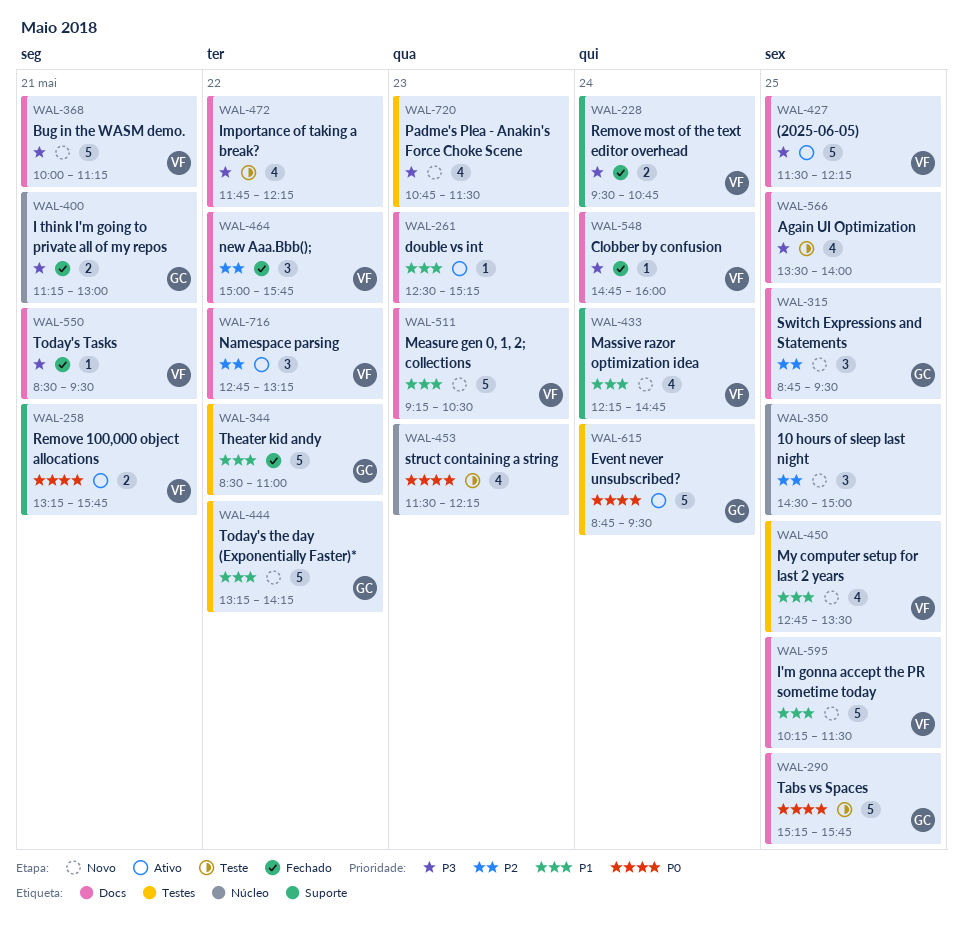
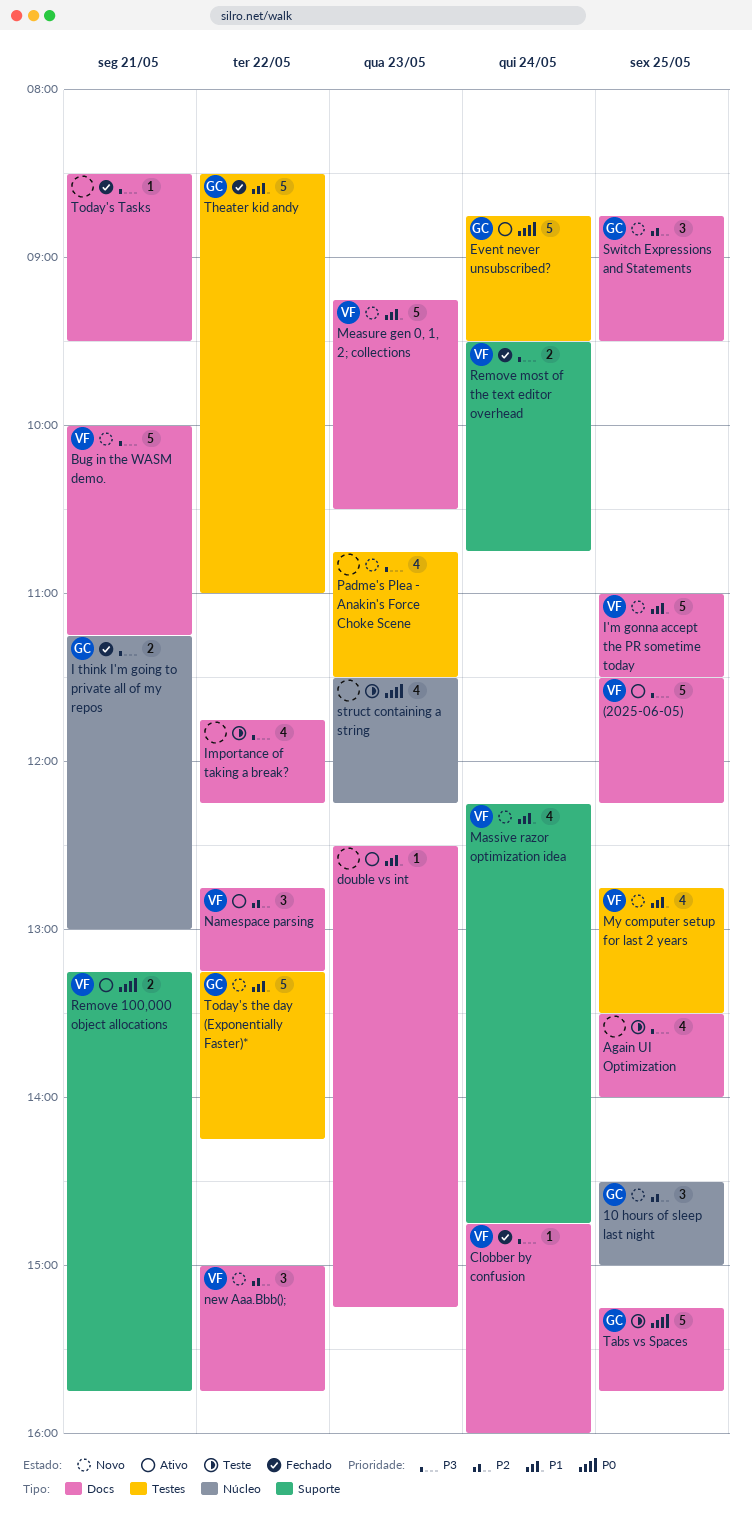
10 hours of sleep last night, owner: none -> GC
I'm gonna accept the PR sometime today, begins: 10:15 -> 11:00
new Aaa.Bbb();, status: Fechado -> Novo
Today's Tasks, owner: VF -> none

